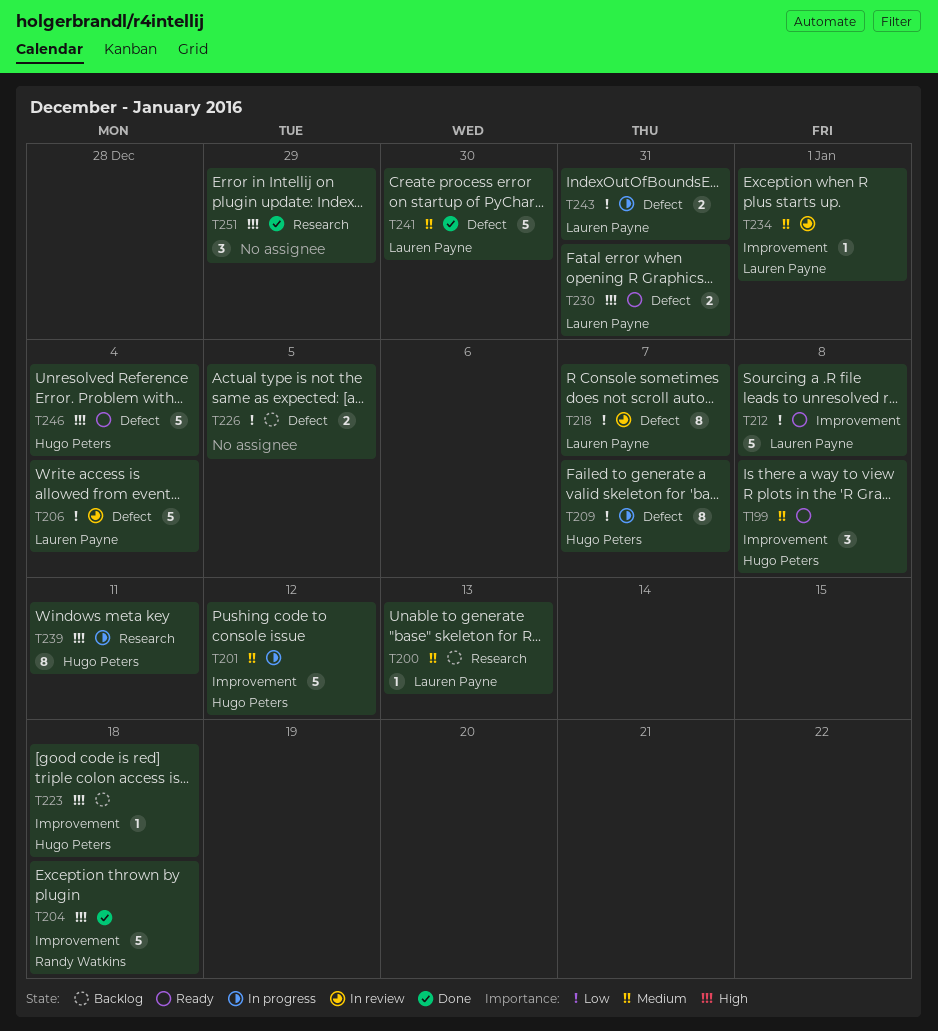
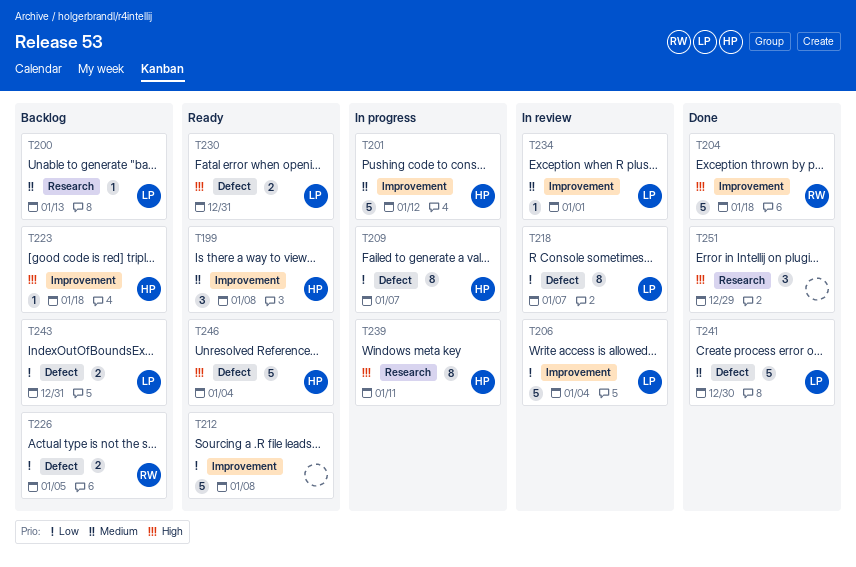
T206, label: Defect -> Improvement
T212, owner: Lauren Payne -> none
T226, owner: none -> Randy Watkins
T243, status: In progress -> Backlog

